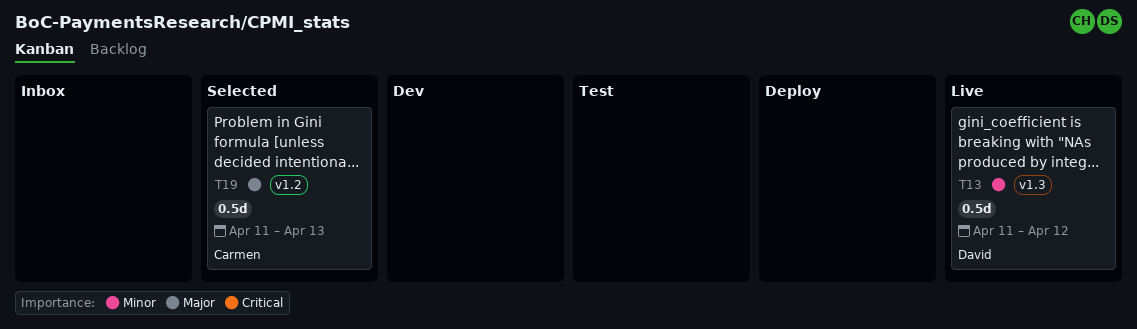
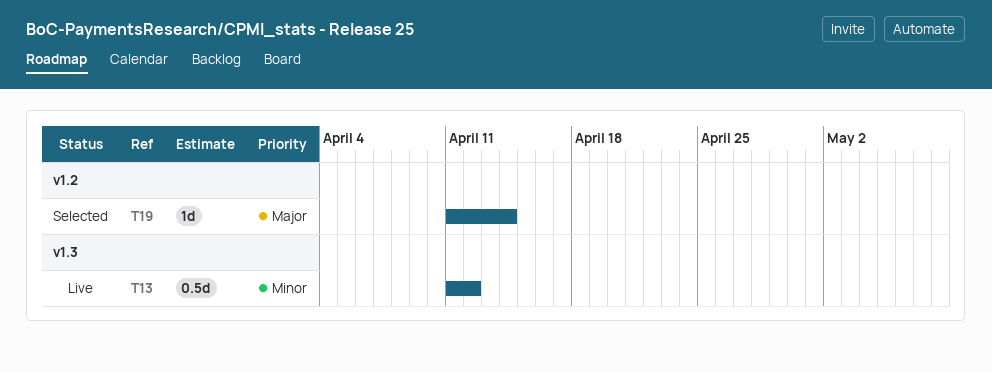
T19, estimate: 0.5d -> 1d
T19, due: Apr 13 -> Apr 14

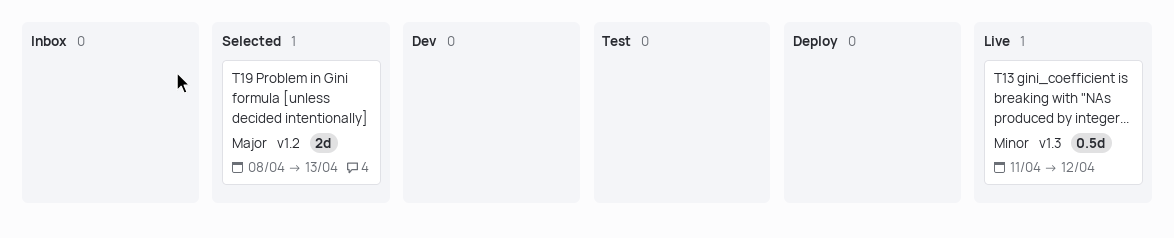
T19, estimate: 1d -> 2d
T19, start: Apr 11 -> Apr 8
T19, due: Apr 14 -> Apr 13

